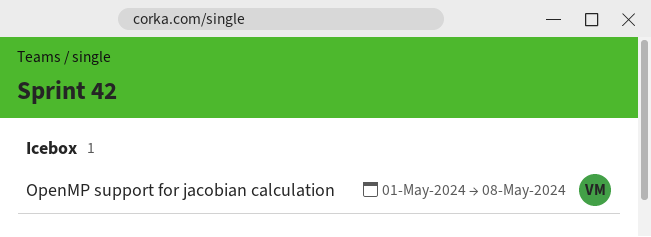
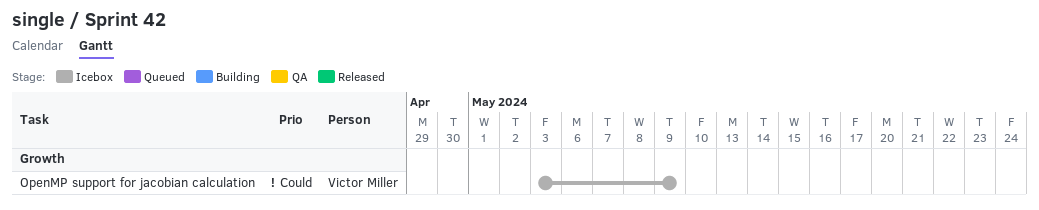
OpenMP support for jacobian calculation, start: May 1 -> May 3
OpenMP support for jacobian calculation, due: May 8 -> May 9

